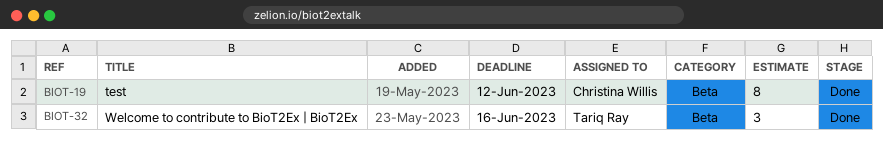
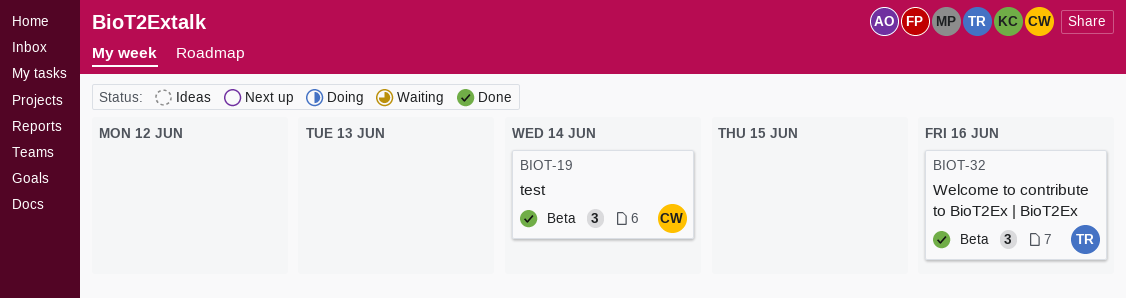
BIOT-19, estimate: 8 -> 3
BIOT-19, due: Jun 12 -> Jun 14

